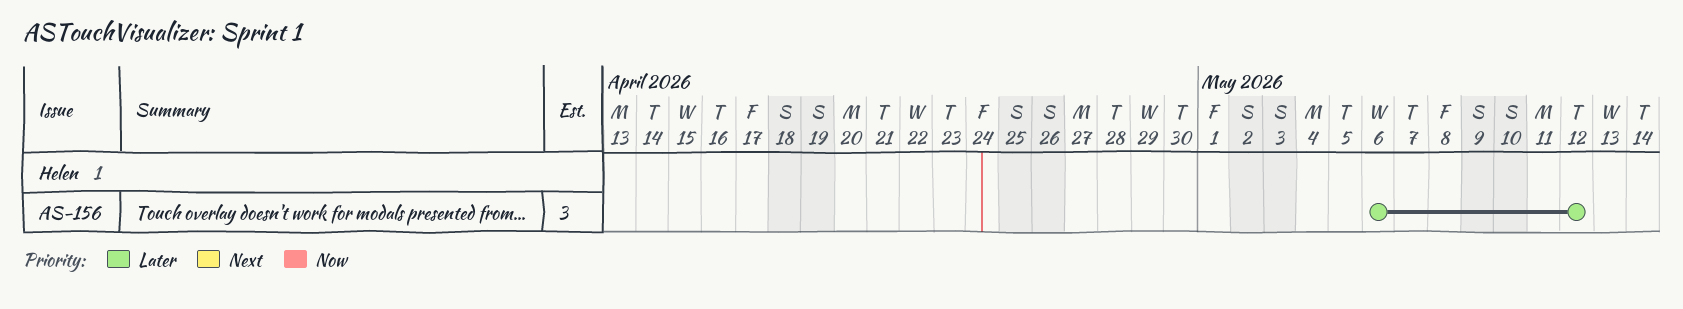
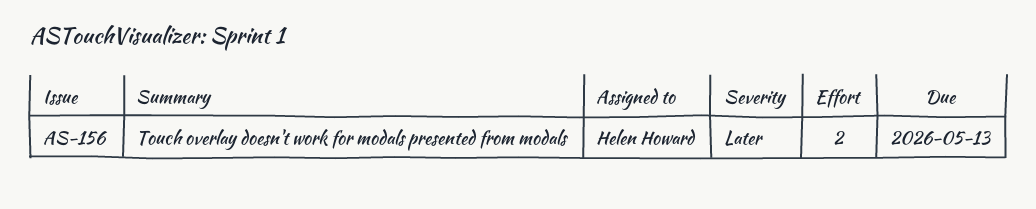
AS-156, estimate: 3 -> 2
AS-156, due: May 12 -> May 13

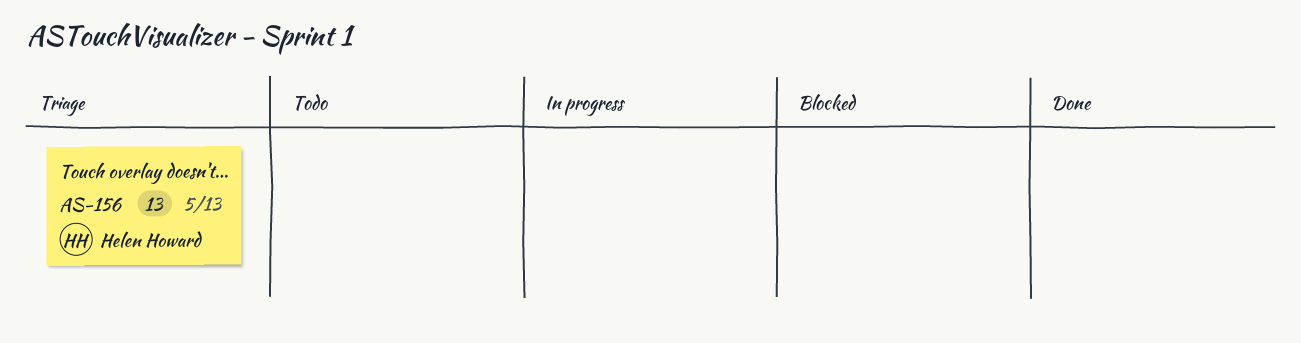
AS-156, estimate: 2 -> 13

